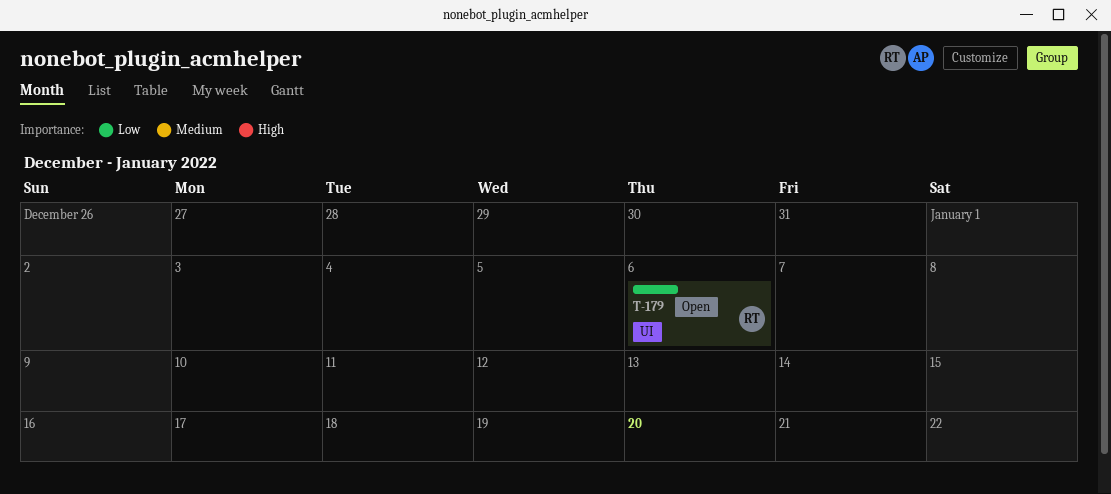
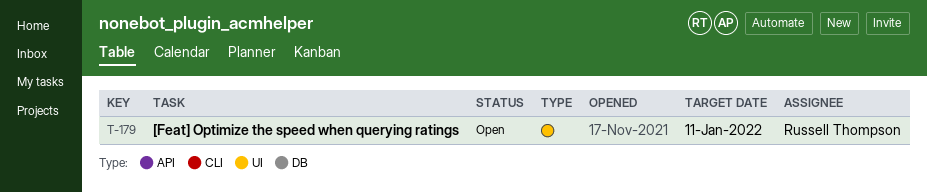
T-179, due: Jan 6 -> Jan 11

